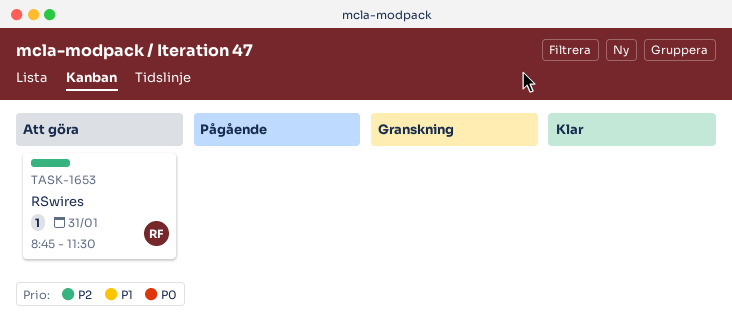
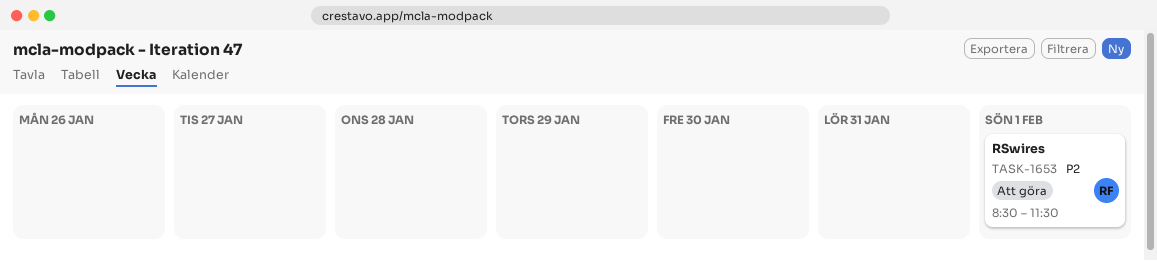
TASK-1653, day: Jan 31 -> Feb 1
TASK-1653, begins: 08:45 -> 08:30

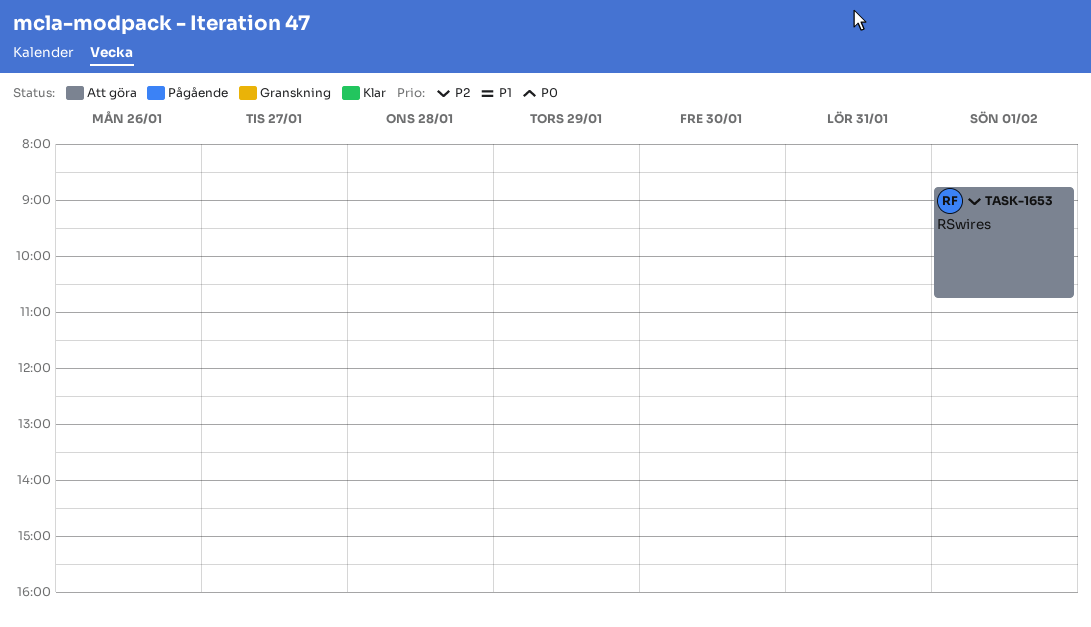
TASK-1653, begins: 08:30 -> 08:45
TASK-1653, ends: 11:30 -> 10:45

